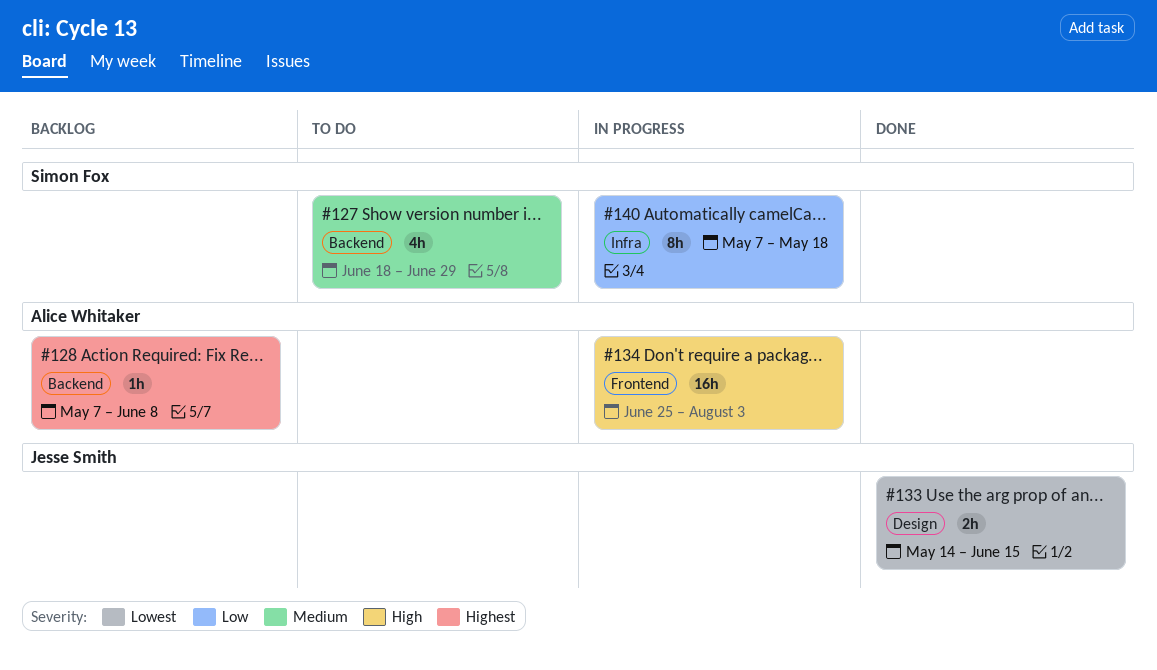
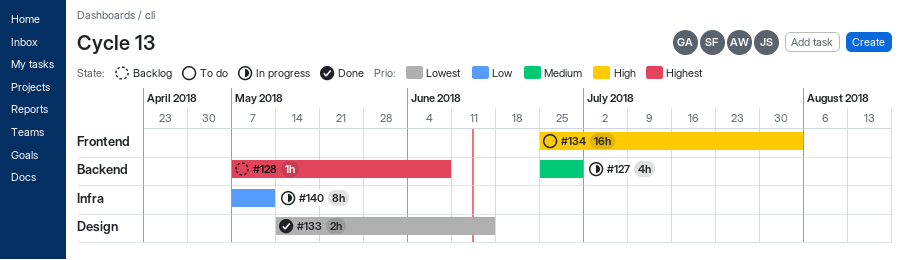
#127, status: To do -> In progress
#127, start: Jun 18 -> Jun 25
#134, status: In progress -> To do
#140, due: May 18 -> May 11

